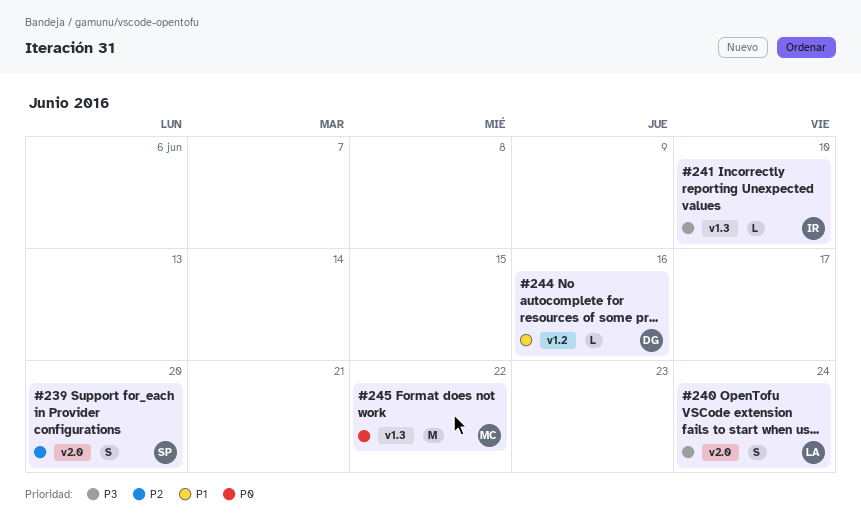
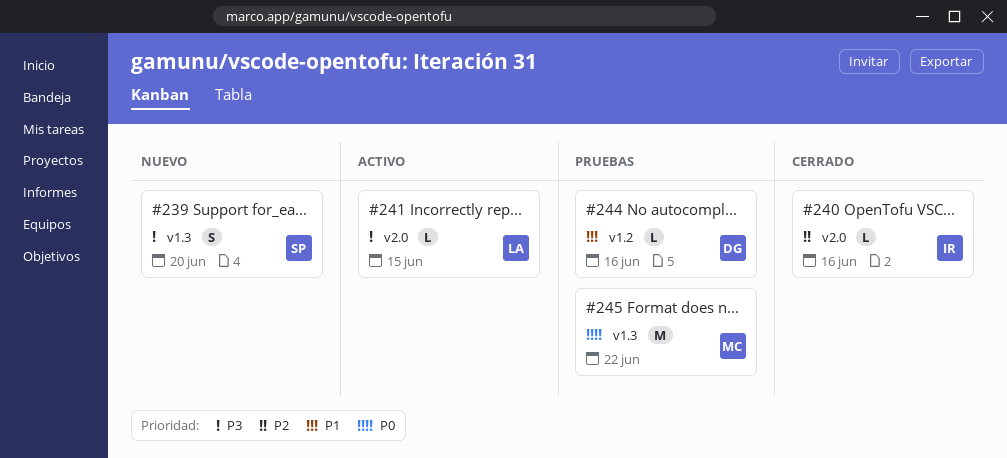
#239, priority: P2 -> P3
#239, label: v2.0 -> v1.3
#240, owner: LA -> IR
#240, priority: P3 -> P2
#240, estimate: S -> L
#240, due: Jun 24 -> Jun 16
#241, owner: IR -> LA
#241, label: v1.3 -> v2.0
#241, due: Jun 10 -> Jun 15

